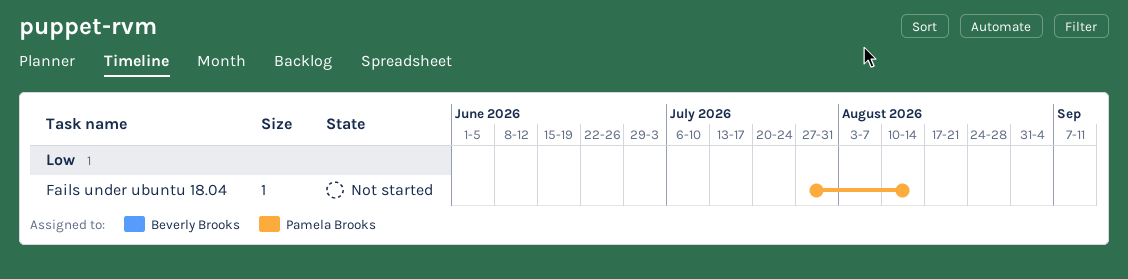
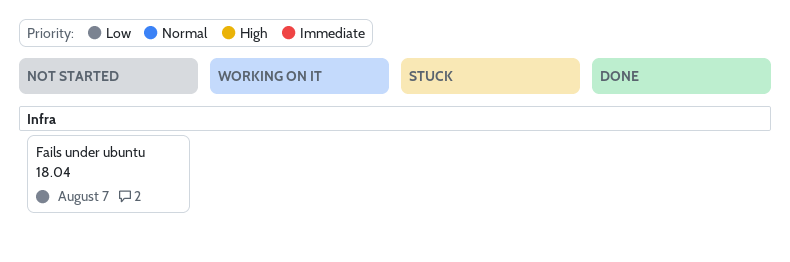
Fails under ubuntu 18.04, due: Aug 14 -> Aug 7

